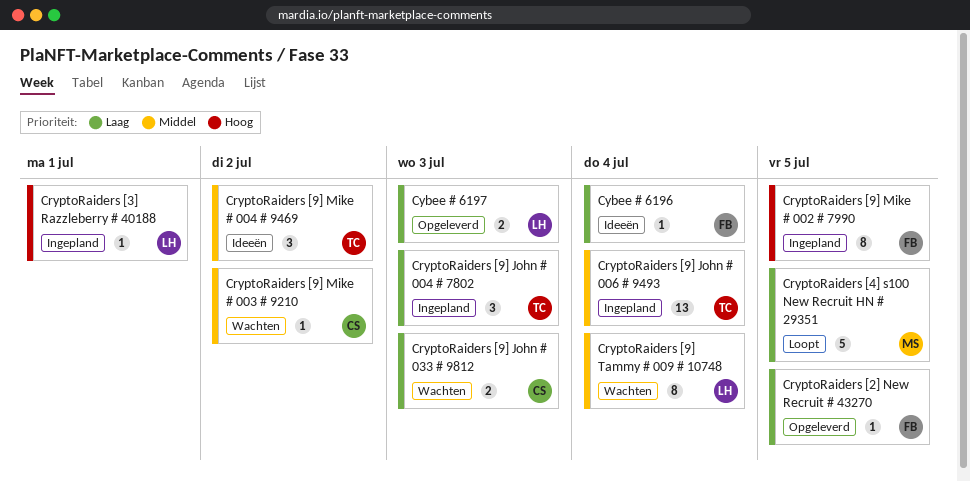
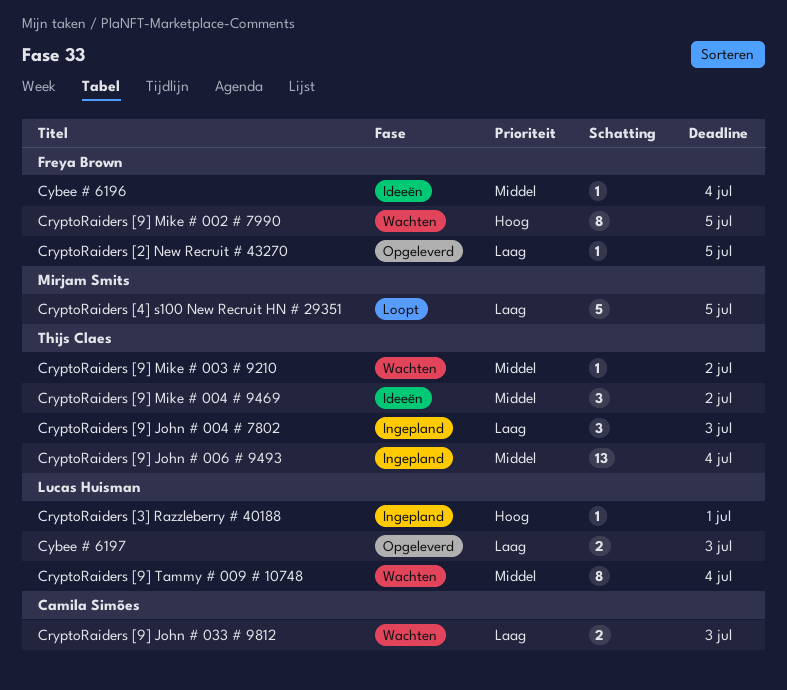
CryptoRaiders [9] Mike # 002 # 7990, status: Ingepland -> Wachten
CryptoRaiders [9] Mike # 003 # 9210, owner: Camila Simões -> Thijs Claes
Cybee # 6196, priority: Laag -> Middel

